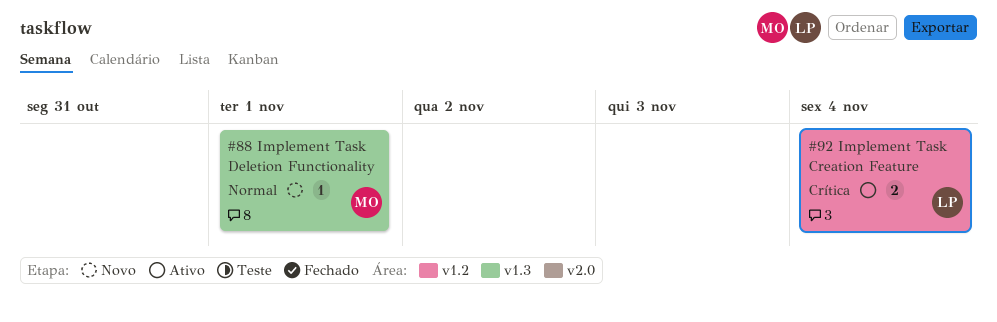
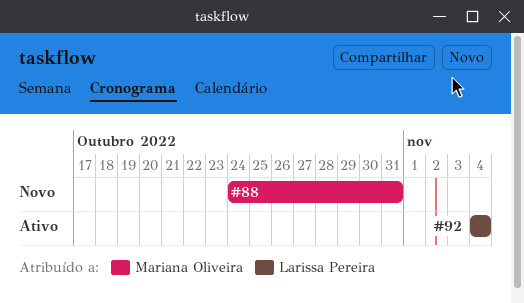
#88, due: Nov 1 -> Oct 31

